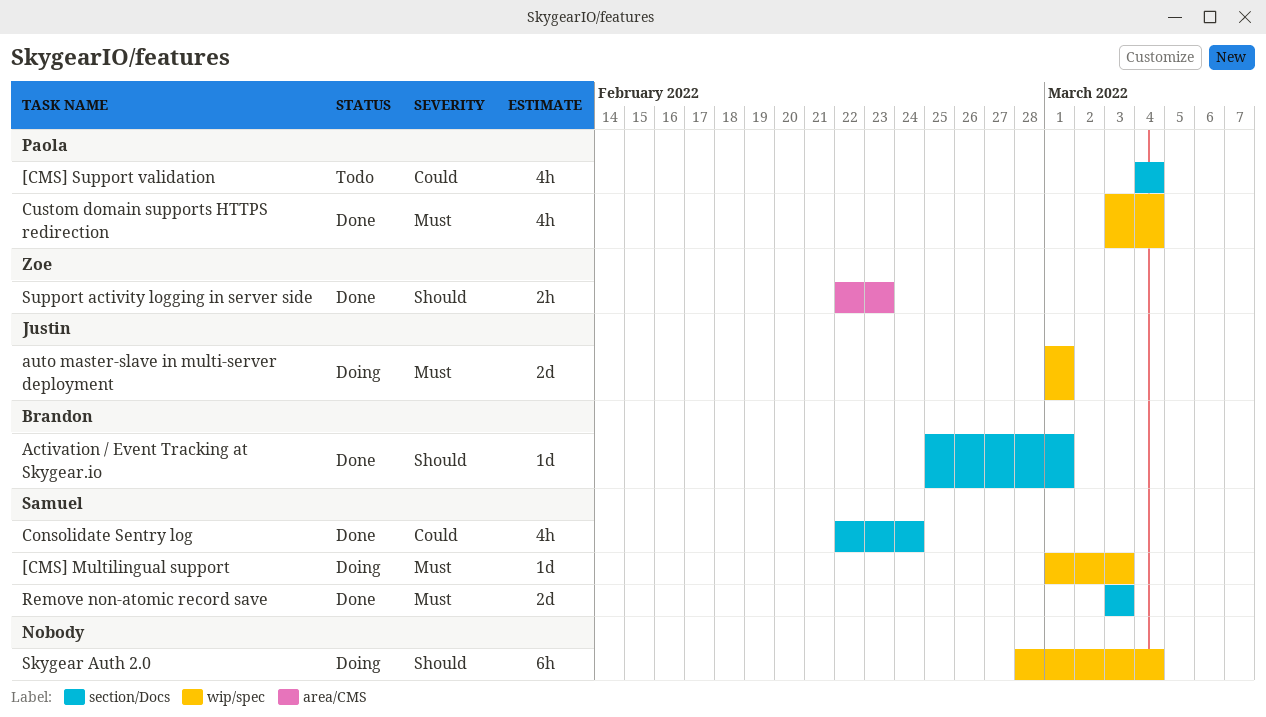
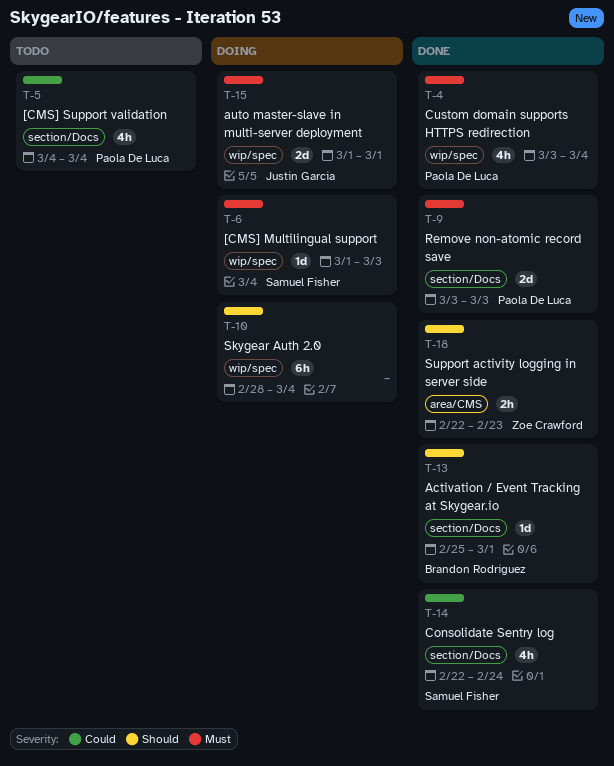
Remove non-atomic record save, owner: Samuel Fisher -> Paola De Luca

